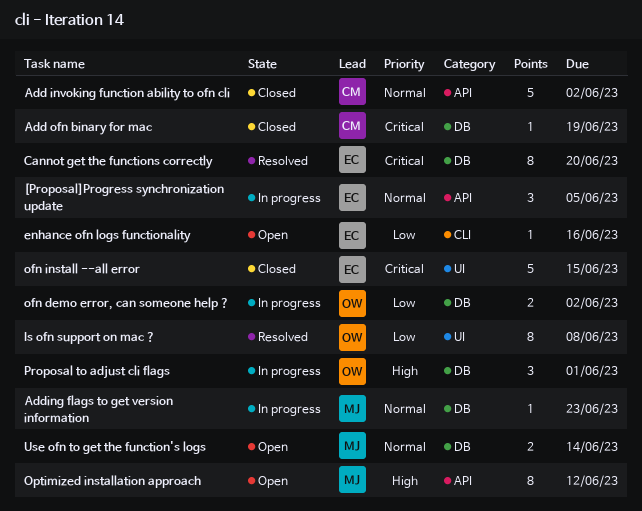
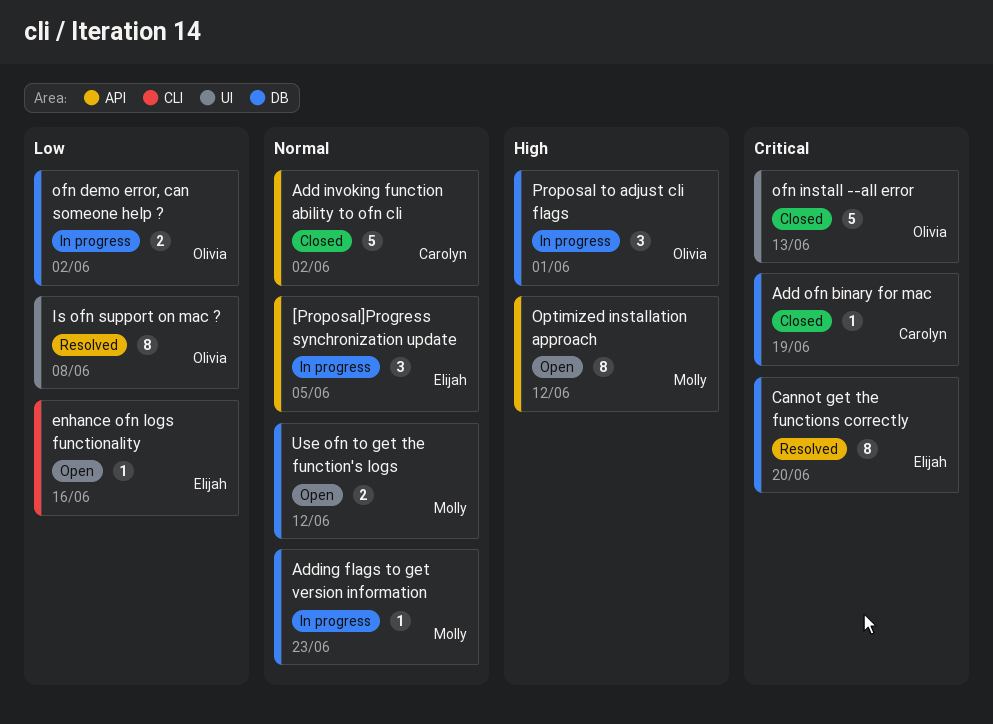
ofn install --all error, owner: Elijah -> Olivia
ofn install --all error, due: Jun 15 -> Jun 13
Use ofn to get the function's logs, due: Jun 14 -> Jun 12

